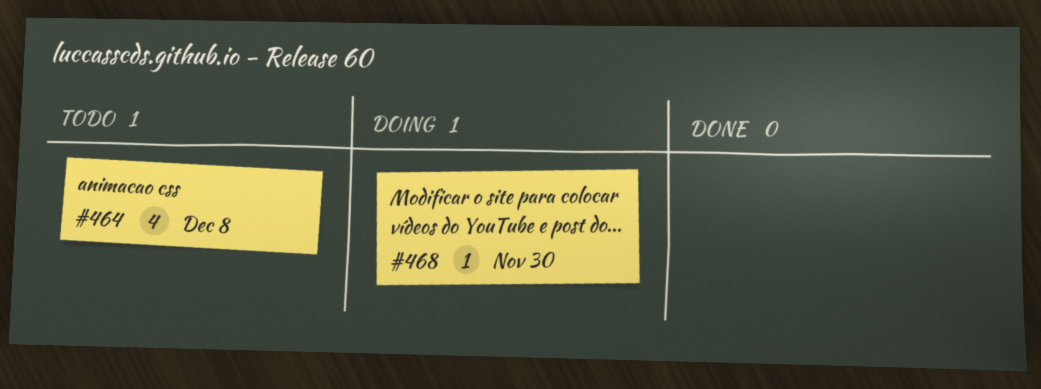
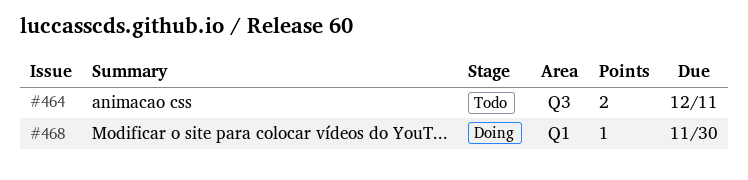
#464, estimate: 4 -> 2
#464, due: Dec 8 -> Dec 11

